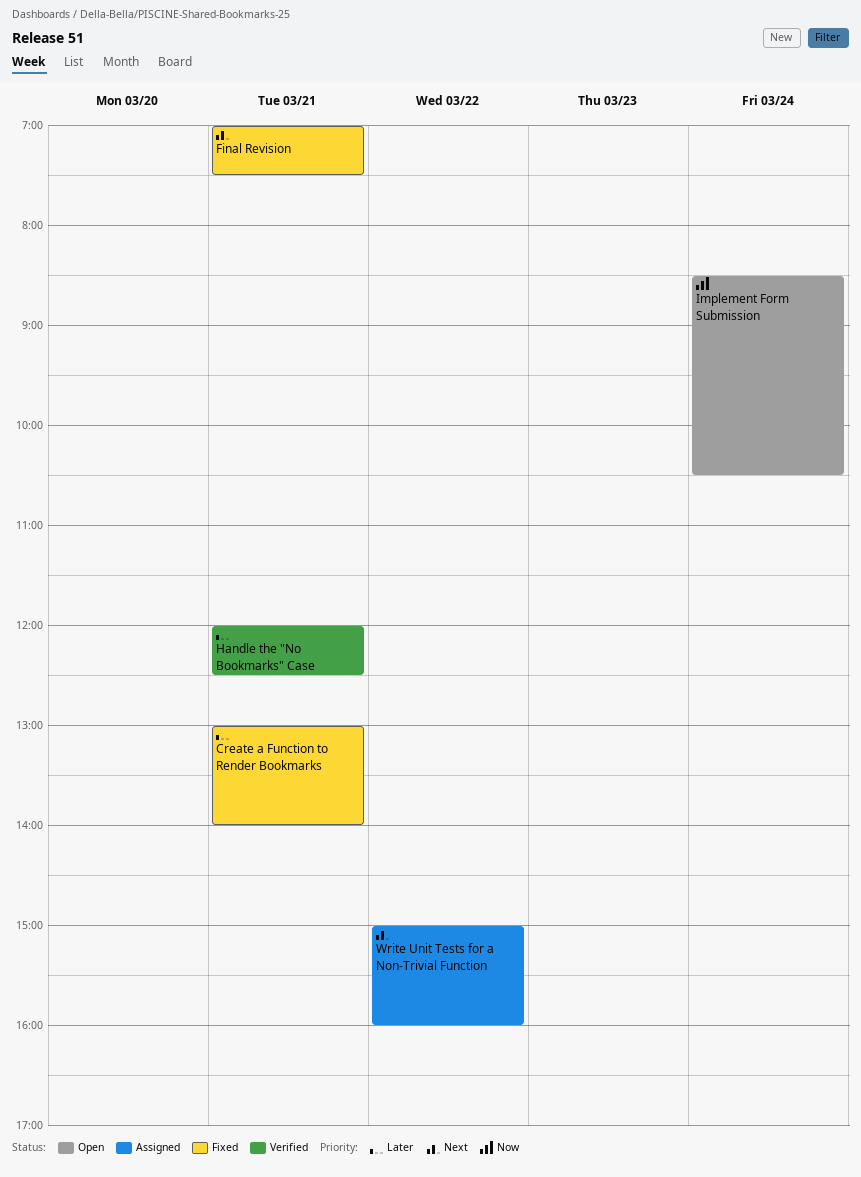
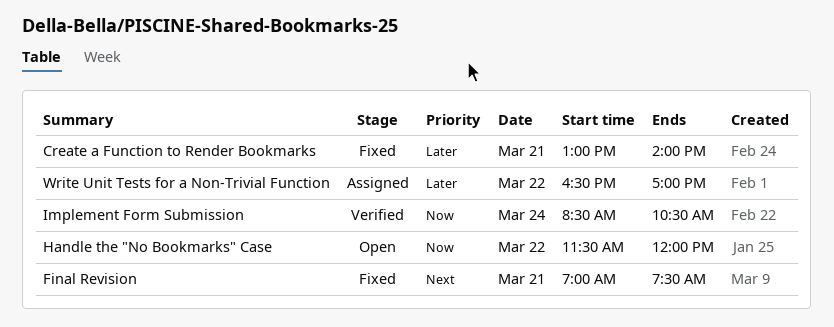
Handle the "No Bookmarks" Case, status: Verified -> Open
Handle the "No Bookmarks" Case, priority: Later -> Now
Handle the "No Bookmarks" Case, day: Mar 21 -> Mar 22
Handle the "No Bookmarks" Case, begins: 12:00 -> 11:30
Handle the "No Bookmarks" Case, ends: 12:30 -> 12:00
Implement Form Submission, status: Open -> Verified
Write Unit Tests for a Non-Trivial Function, priority: Next -> Later
Write Unit Tests for a Non-Trivial Function, begins: 15:00 -> 16:30
Write Unit Tests for a Non-Trivial Function, ends: 16:00 -> 17:00

